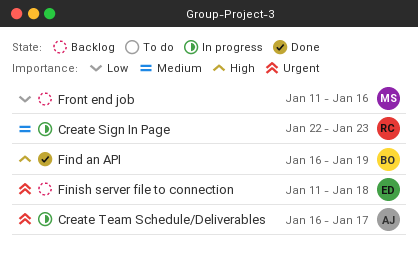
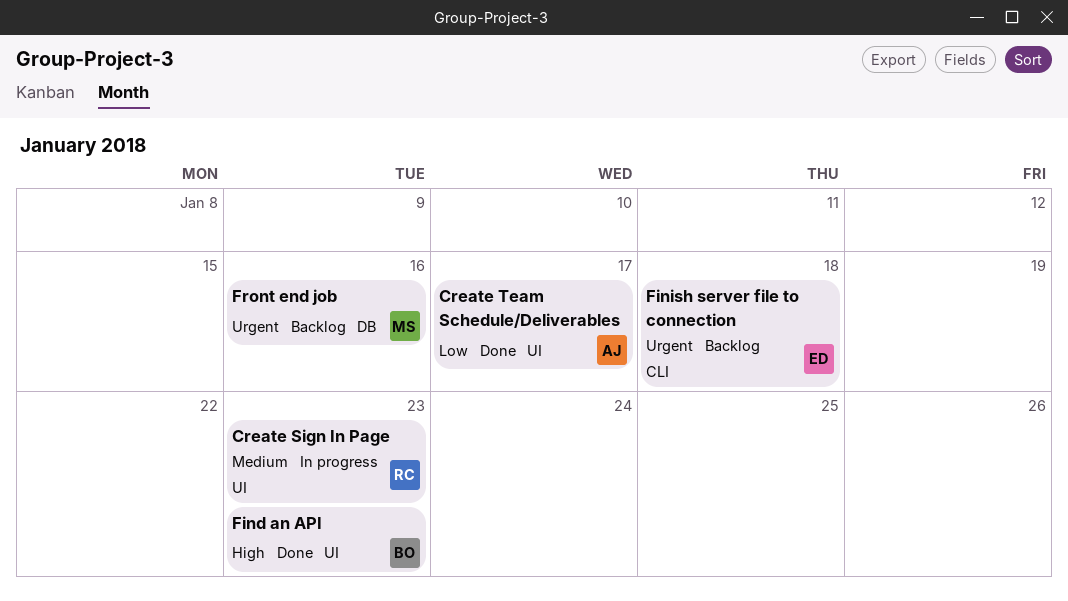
Create Team Schedule/Deliverables, status: In progress -> Done
Create Team Schedule/Deliverables, priority: Urgent -> Low
Find an API, due: Jan 19 -> Jan 23
Front end job, priority: Low -> Urgent

